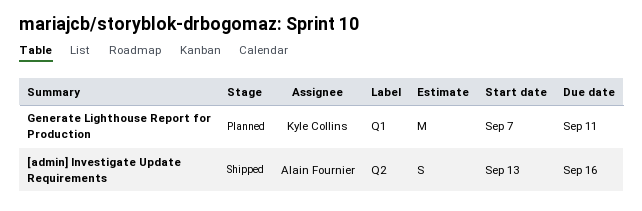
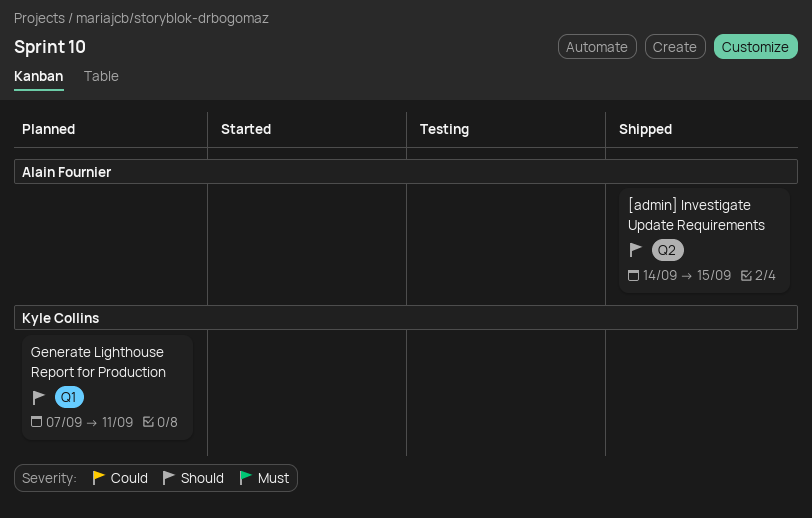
[admin] Investigate Update Requirements, start: Sep 13 -> Sep 14
[admin] Investigate Update Requirements, due: Sep 16 -> Sep 15

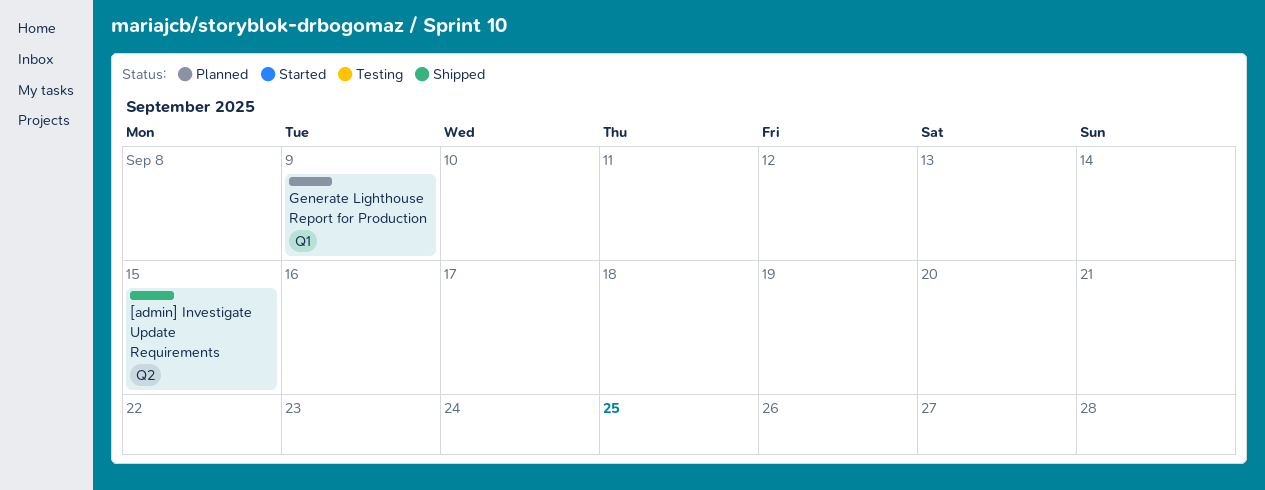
Generate Lighthouse Report for Production, due: Sep 11 -> Sep 9

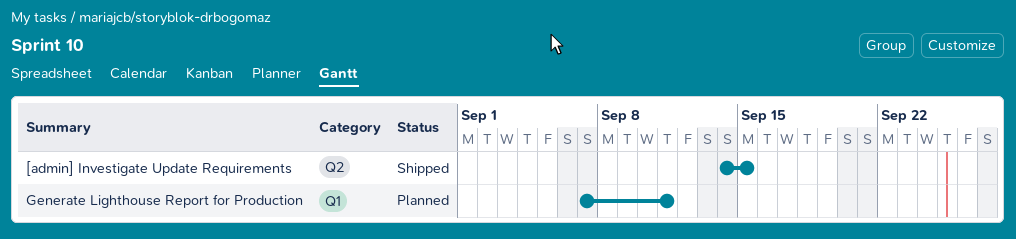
Generate Lighthouse Report for Production, due: Sep 9 -> Sep 11

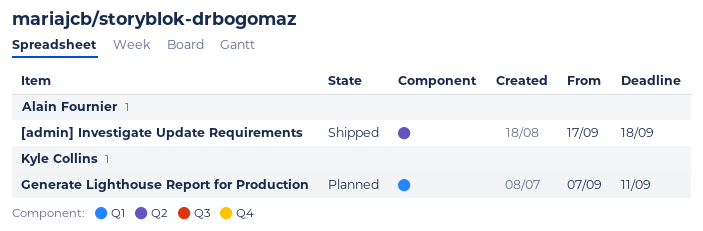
[admin] Investigate Update Requirements, start: Sep 14 -> Sep 17
[admin] Investigate Update Requirements, due: Sep 15 -> Sep 18

